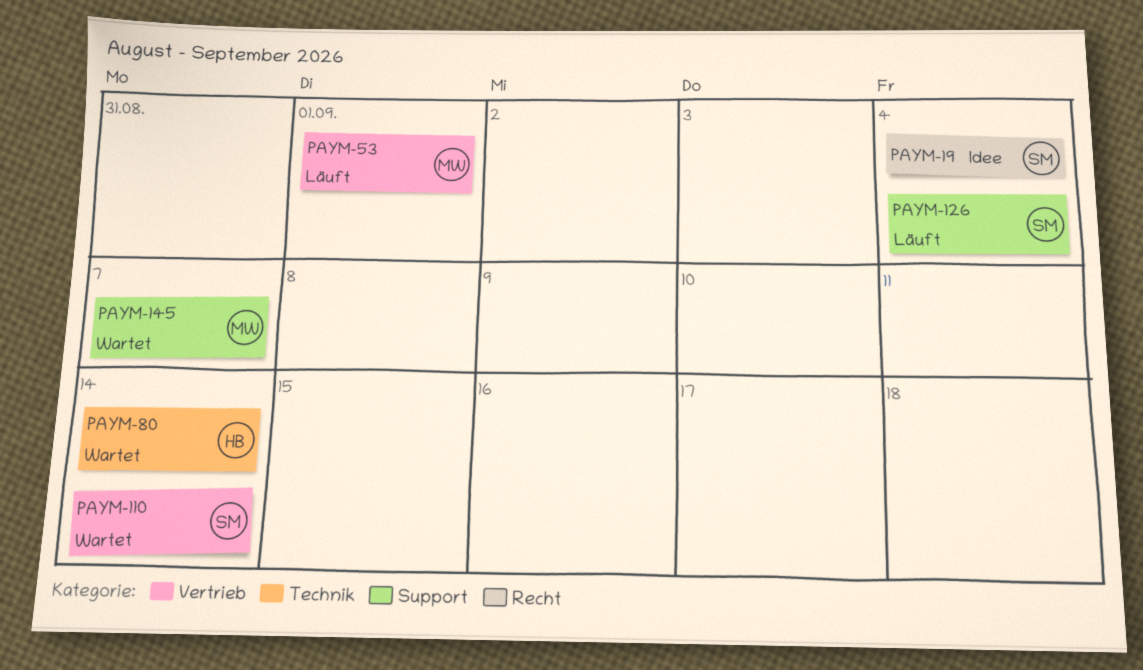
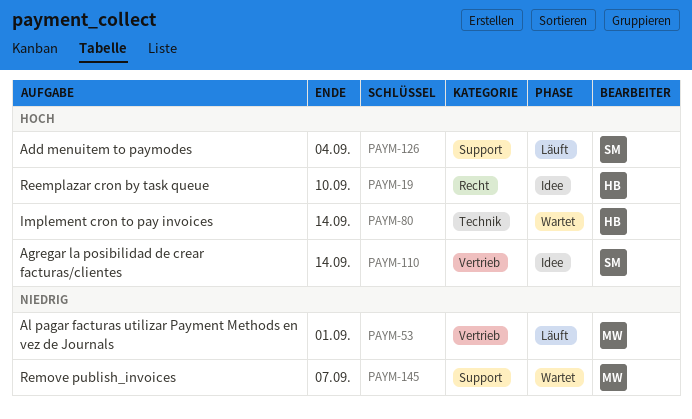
PAYM-19, owner: SM -> HB
PAYM-19, due: Sep 4 -> Sep 10
PAYM-110, status: Wartet -> Idee

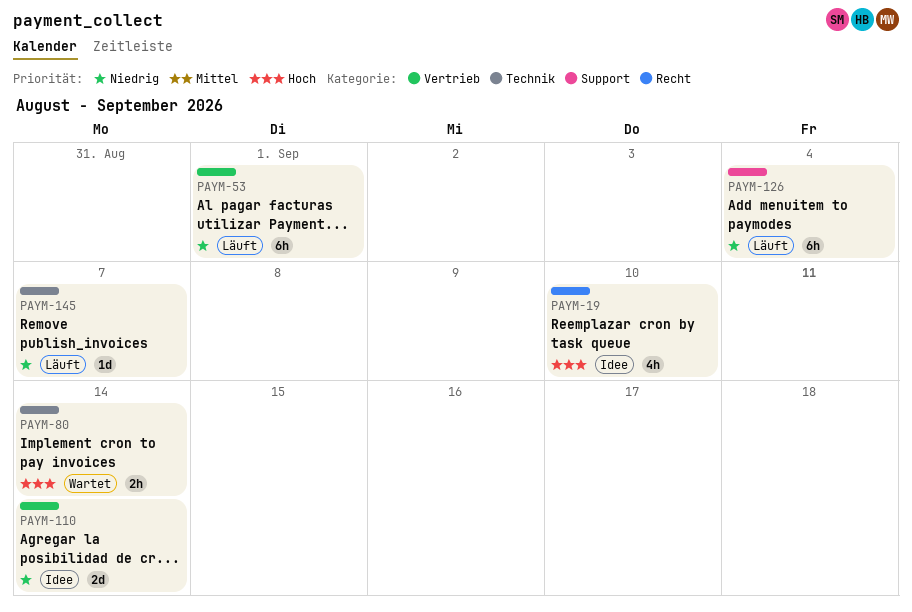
PAYM-110, priority: Hoch -> Niedrig
PAYM-126, priority: Hoch -> Niedrig
PAYM-145, status: Wartet -> Läuft
PAYM-145, label: Support -> Technik

